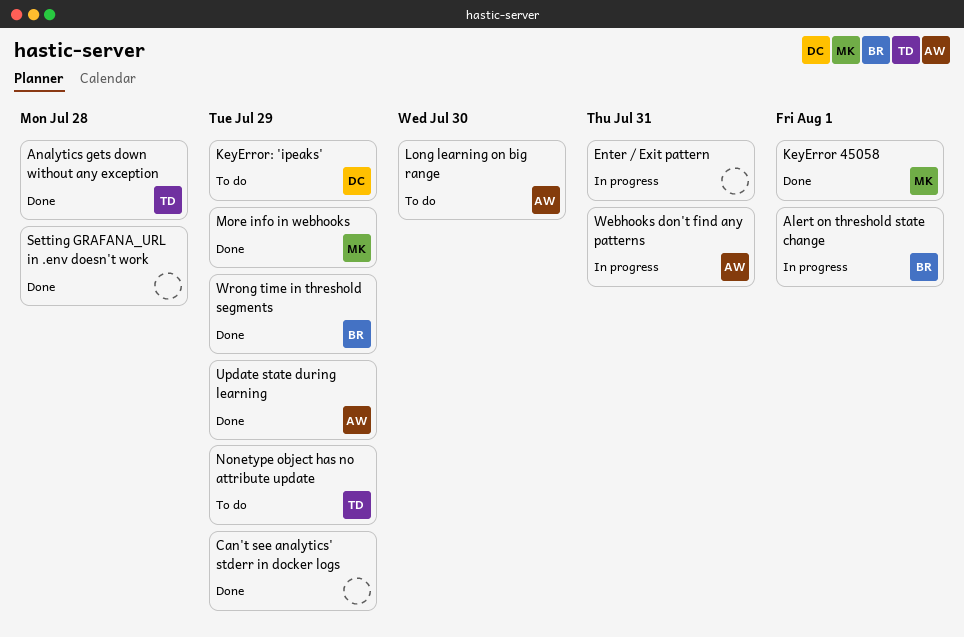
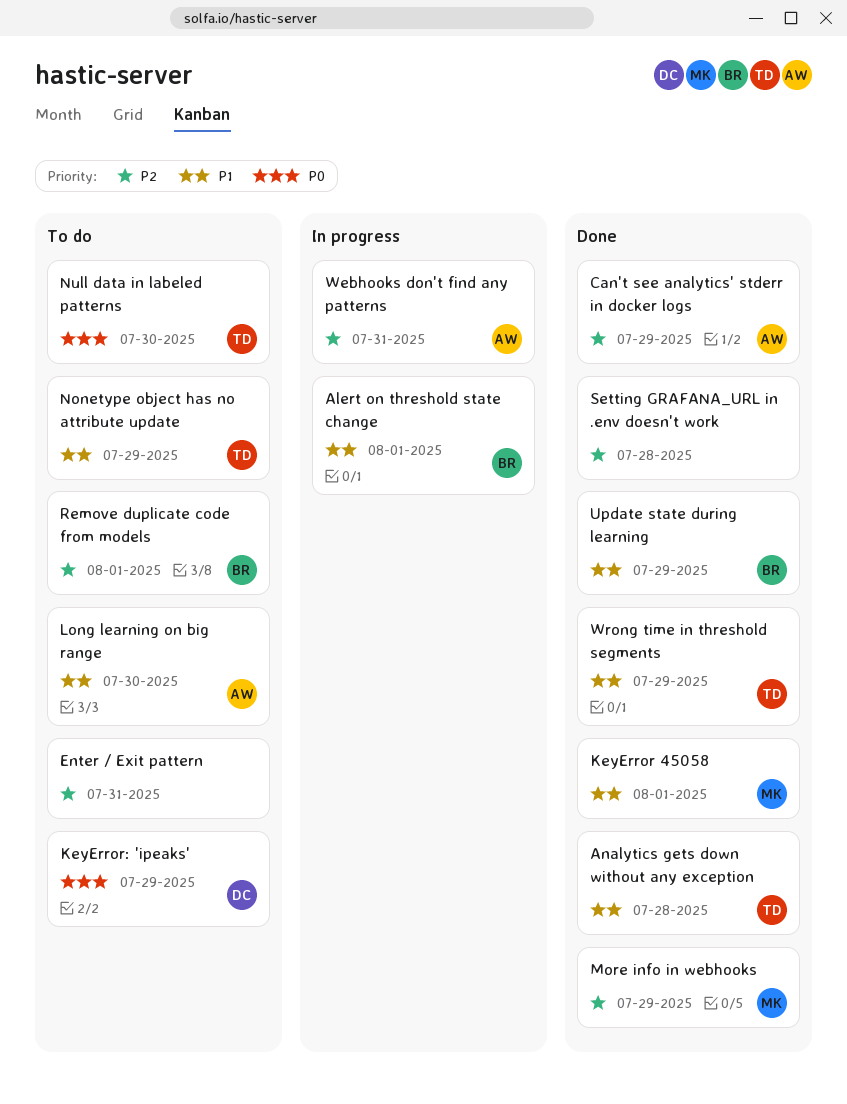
Can't see analytics' stderr in docker logs, owner: none -> AW
Enter / Exit pattern, status: In progress -> To do
Null data in labeled patterns: none -> present
Remove duplicate code from models: none -> present
Update state during learning, owner: AW -> BR
Wrong time in threshold segments, owner: BR -> TD

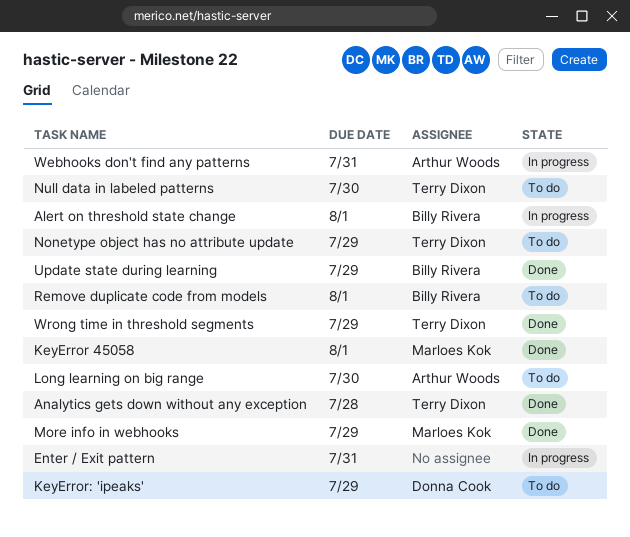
Can't see analytics' stderr in docker logs: present -> none
Enter / Exit pattern, status: To do -> In progress
Setting GRAFANA_URL in .env doesn't work: present -> none

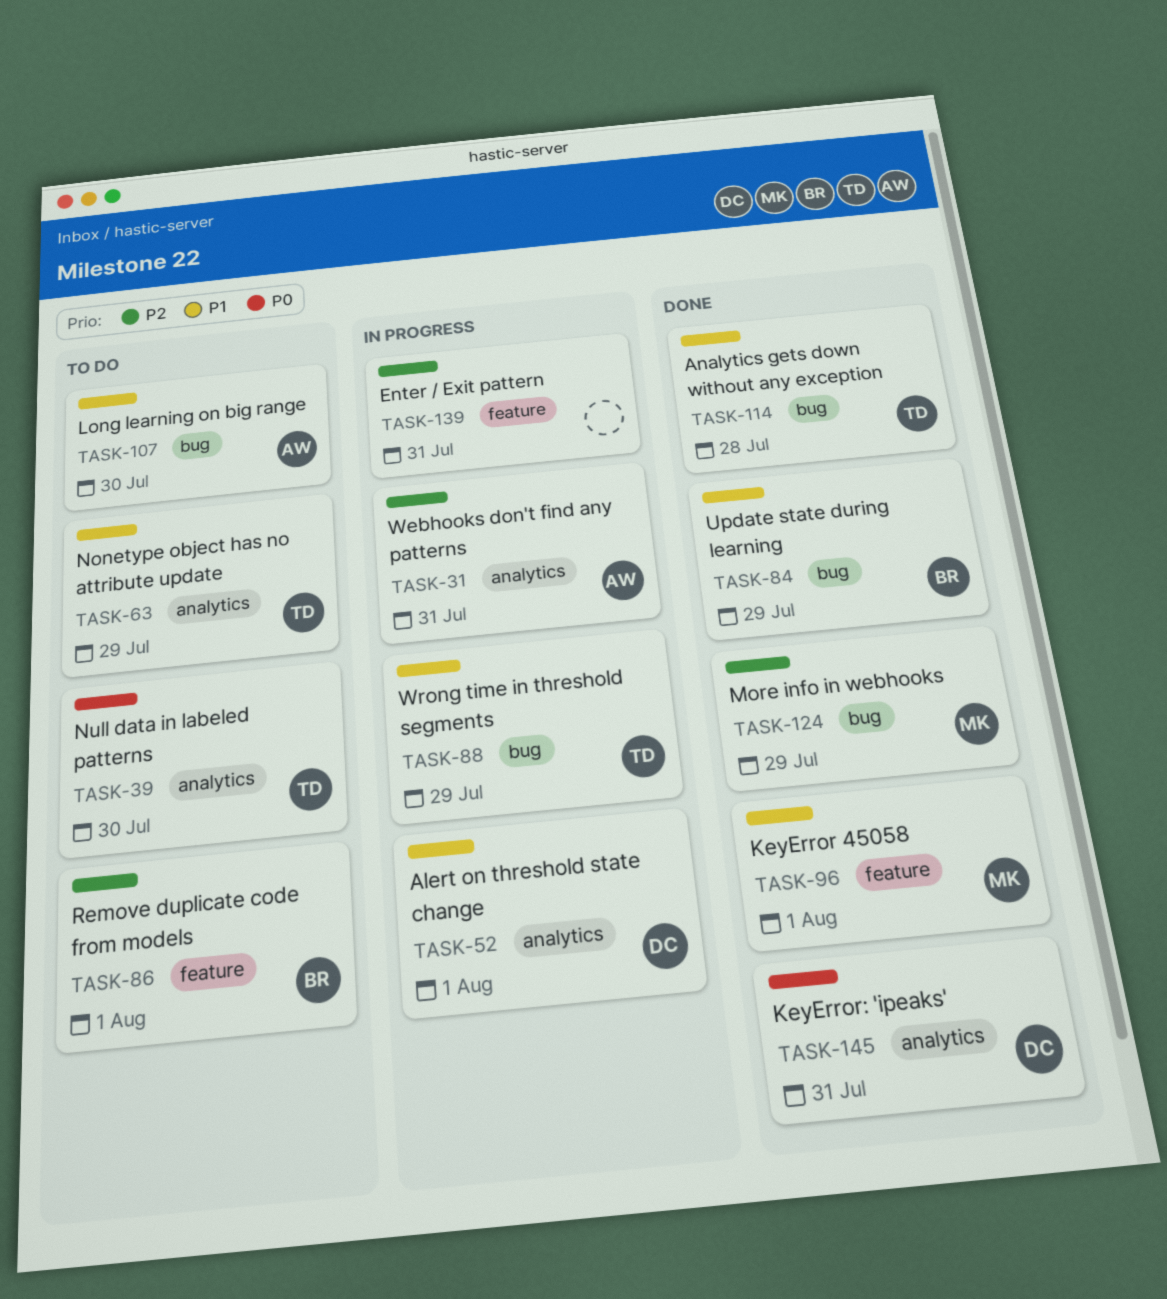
Alert on threshold state change, owner: Billy Rivera -> Donna Cook
KeyError: 'ipeaks', status: To do -> Done
KeyError: 'ipeaks', due: Jul 29 -> Jul 31
Wrong time in threshold segments, status: Done -> In progress

